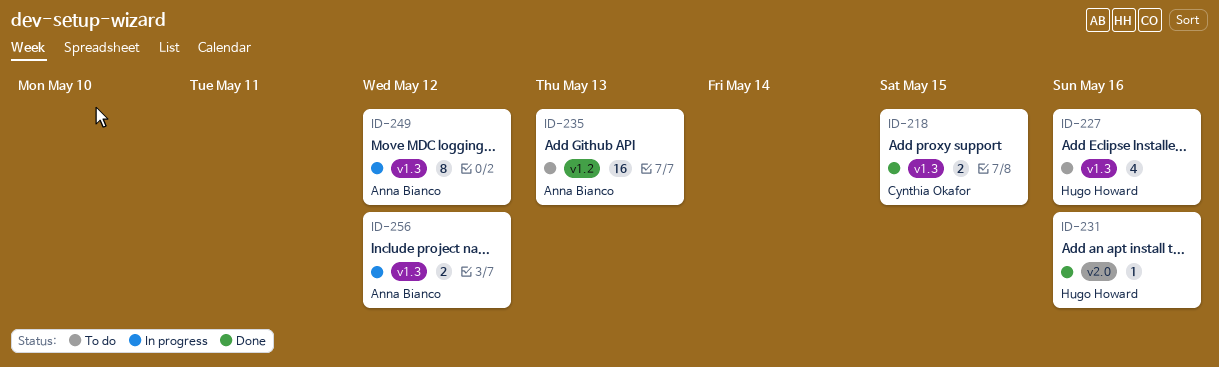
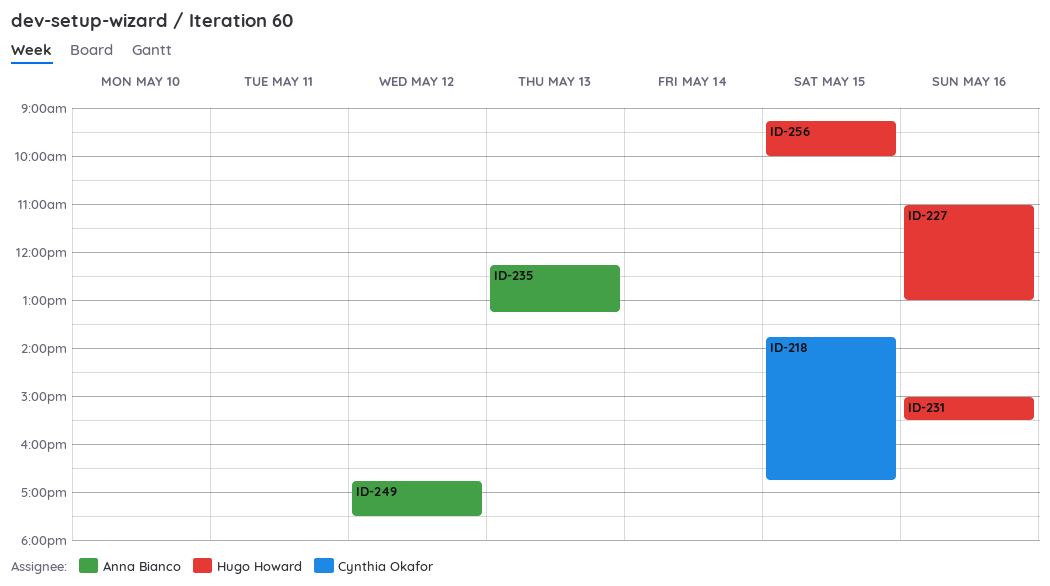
ID-256, owner: Anna Bianco -> Hugo Howard
ID-256, day: May 12 -> May 15

